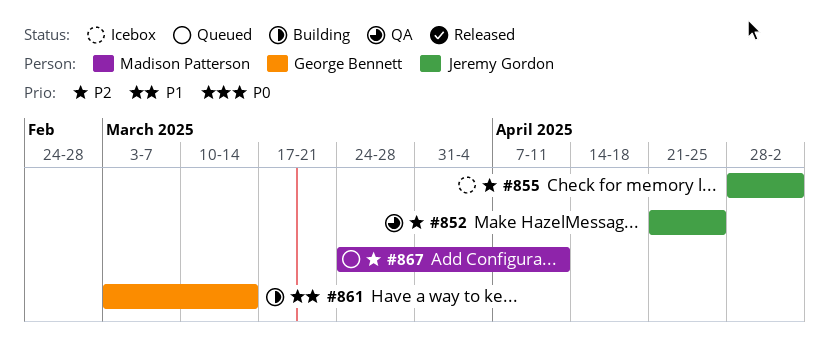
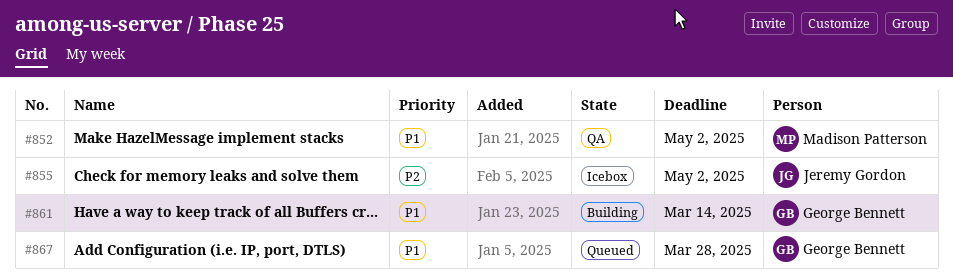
#852, owner: Jeremy Gordon -> Madison Patterson
#852, priority: P2 -> P1
#852, due: Apr 25 -> May 2
#867, owner: Madison Patterson -> George Bennett
#867, priority: P2 -> P1
#867, due: Apr 11 -> Mar 28

